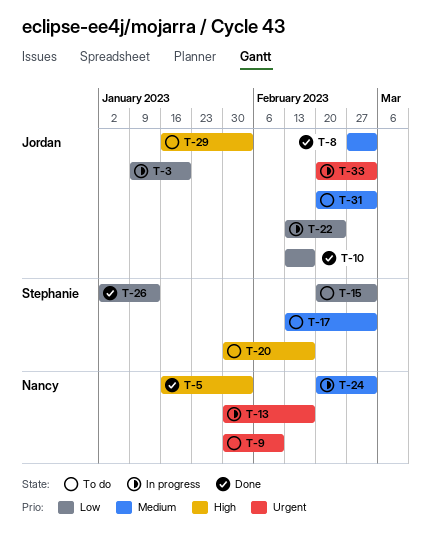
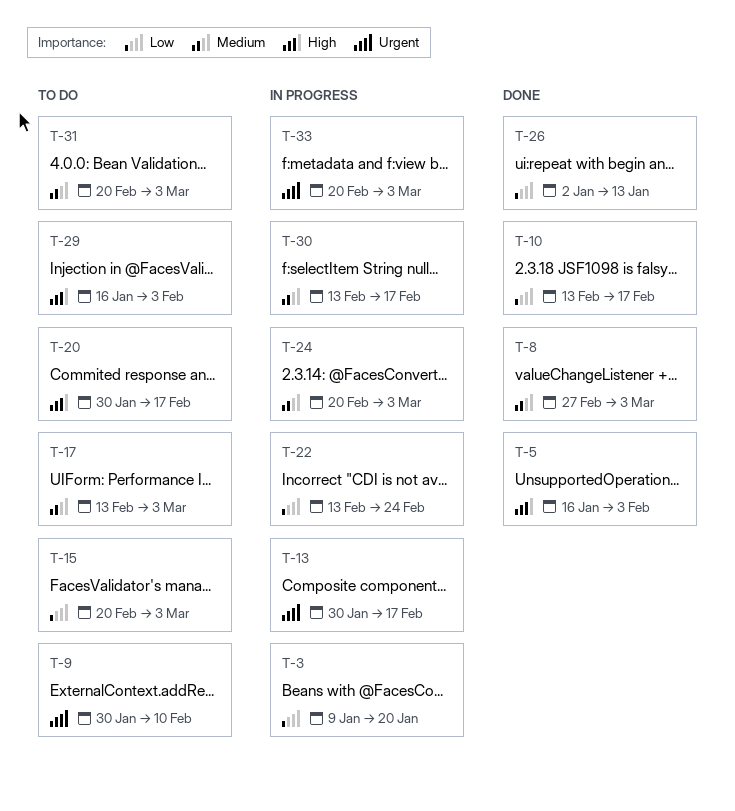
T-30: none -> present

